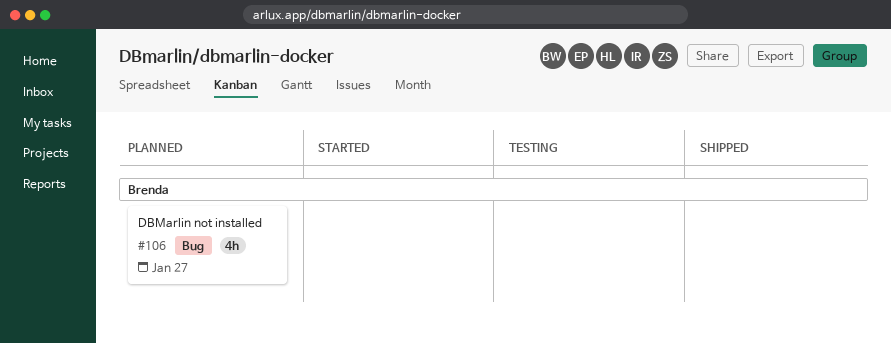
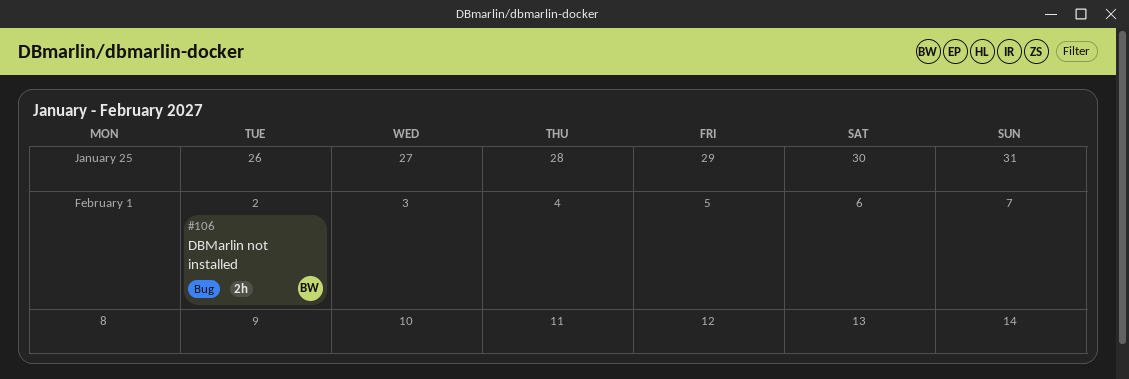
#106, estimate: 4h -> 2h
#106, due: Jan 27 -> Feb 2

